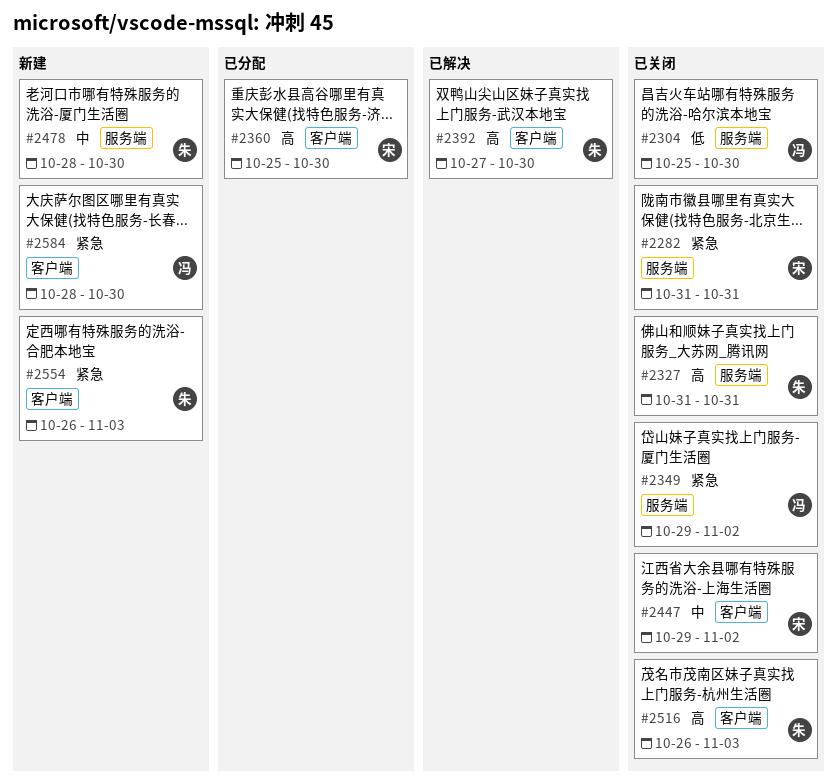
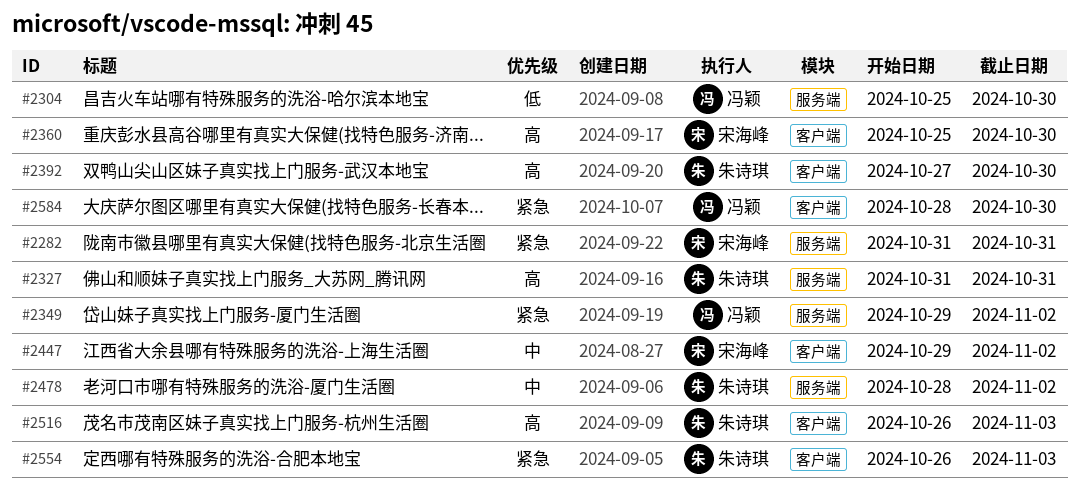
#2478, due: Oct 30 -> Nov 2

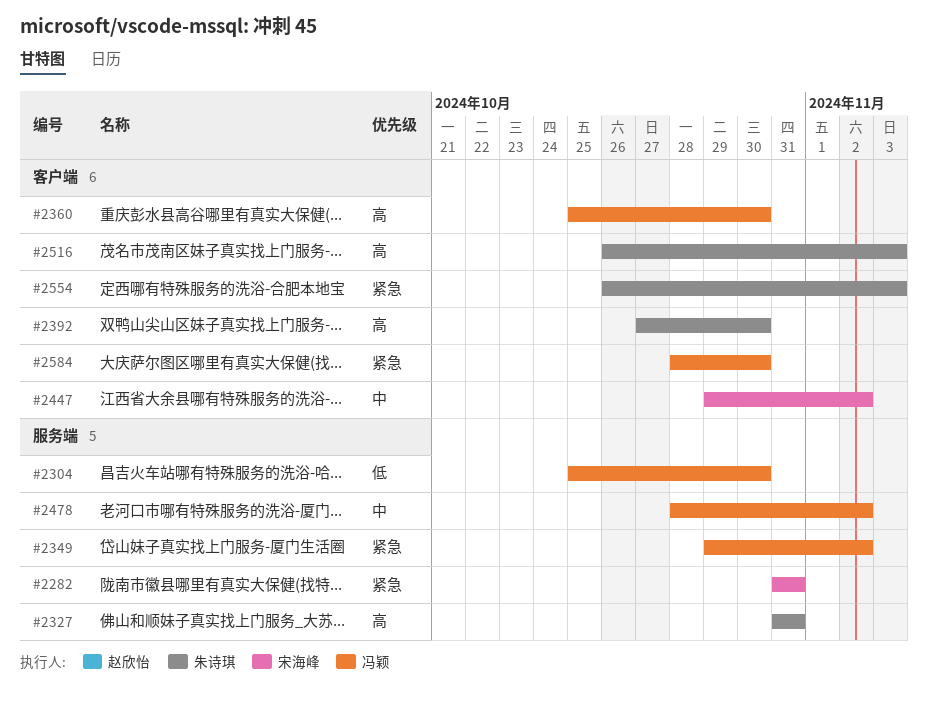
#2360, owner: 宋海峰 -> 冯颖
#2478, owner: 朱诗琪 -> 冯颖

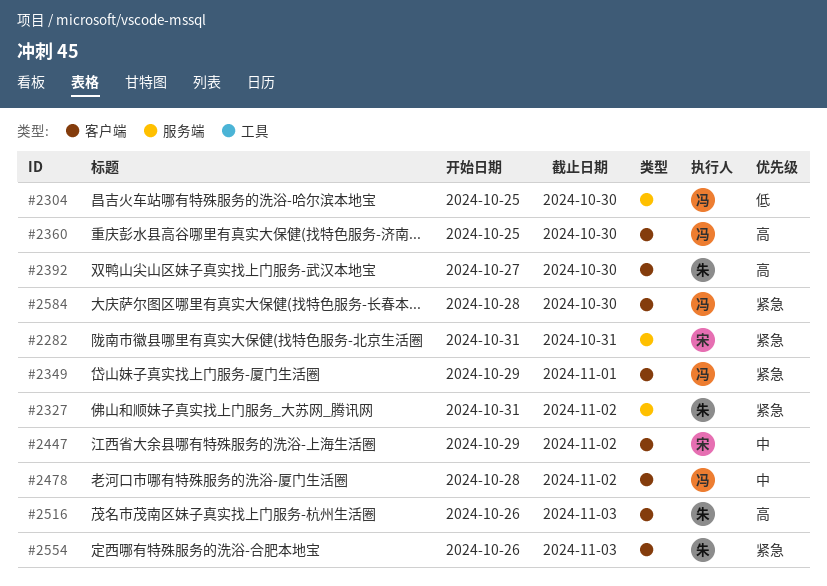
#2327, priority: 高 -> 紧急
#2327, due: Oct 31 -> Nov 2
#2349, label: 服务端 -> 客户端
#2349, due: Nov 2 -> Nov 1
#2478, label: 服务端 -> 客户端

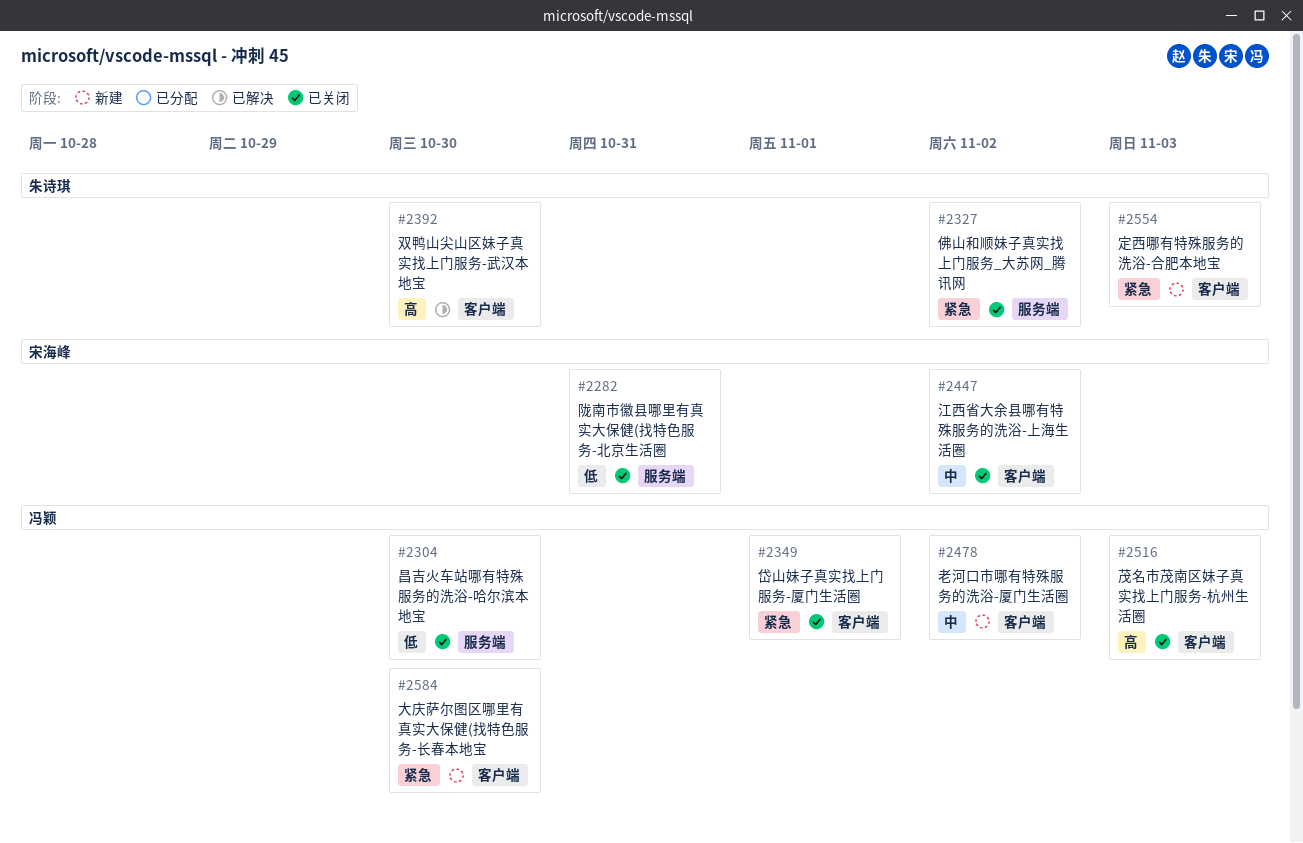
#2282, priority: 紧急 -> 低
#2360: present -> none
#2516, owner: 朱诗琪 -> 冯颖

